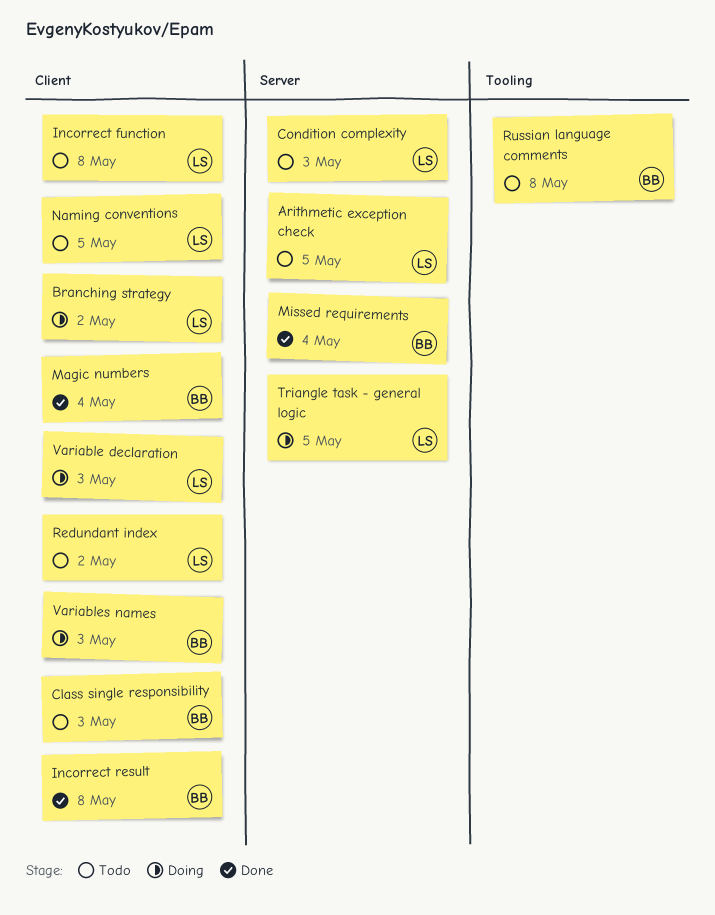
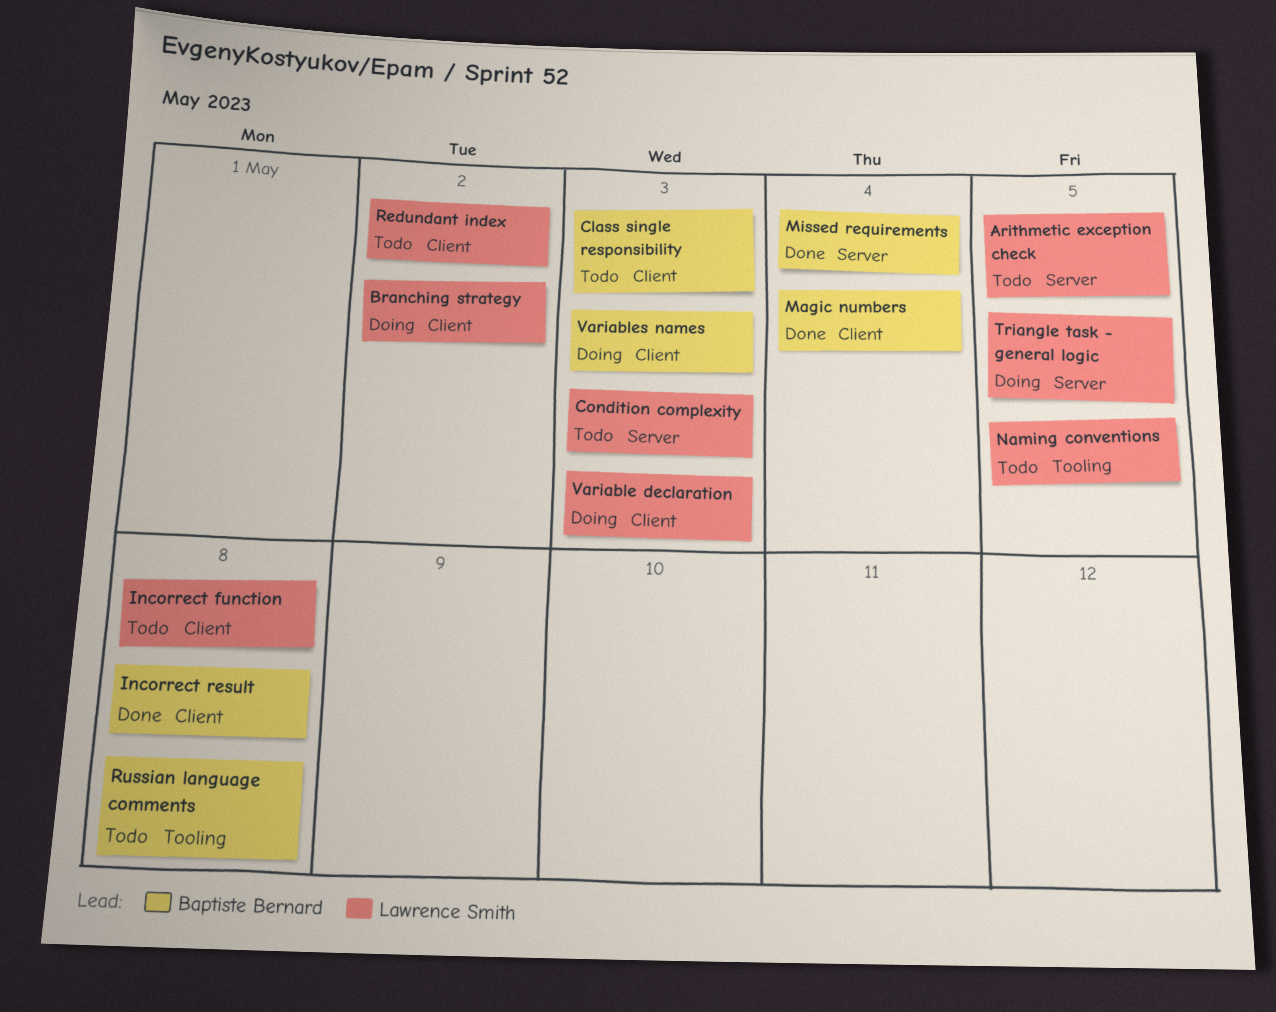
Naming conventions, label: Client -> Tooling

